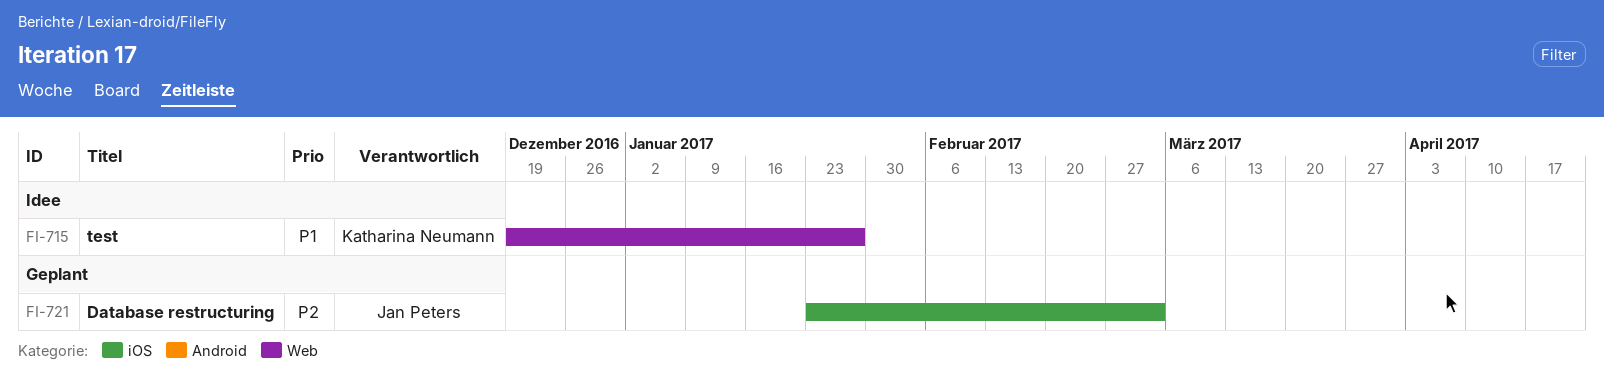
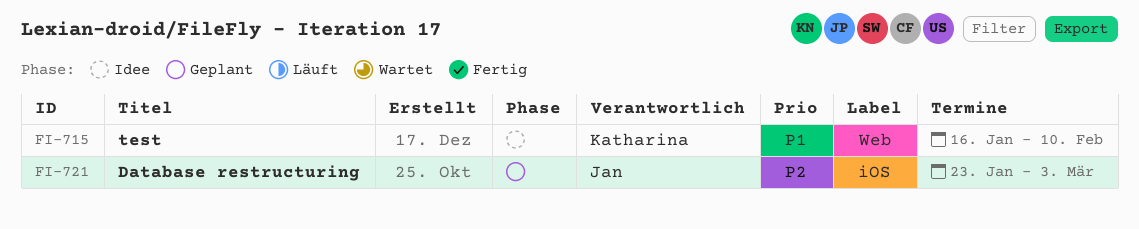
FI-715, start: Dec 19 -> Jan 16
FI-715, due: Jan 27 -> Feb 10

